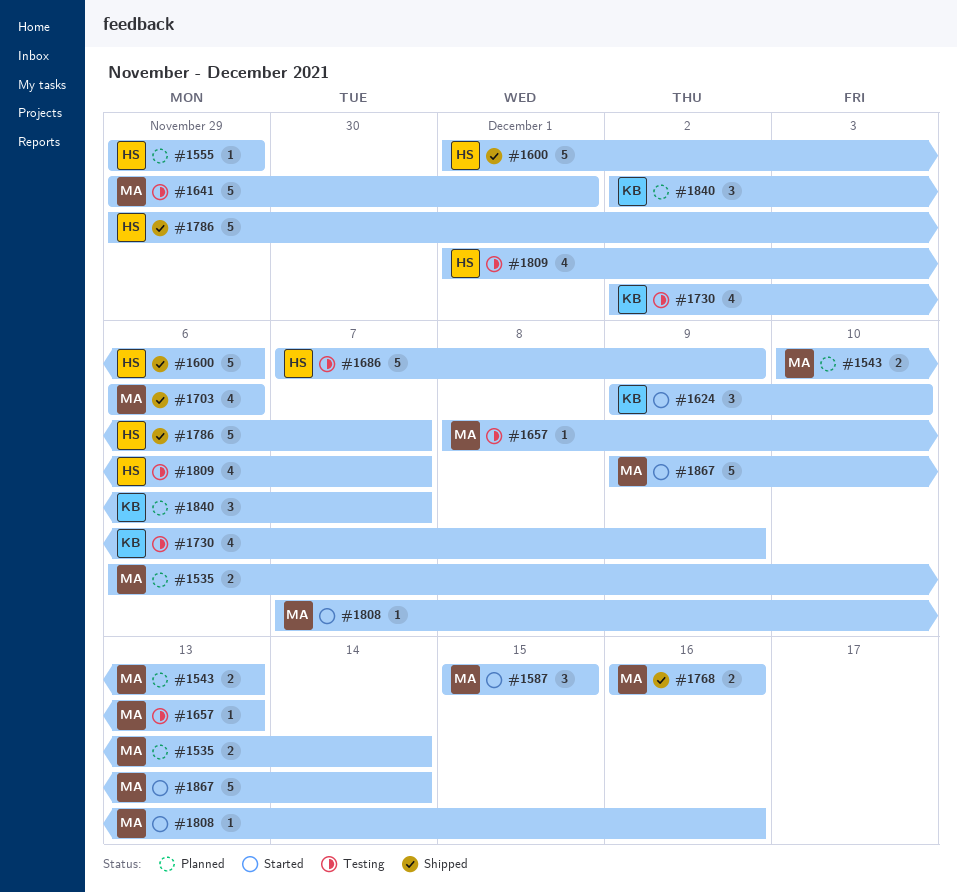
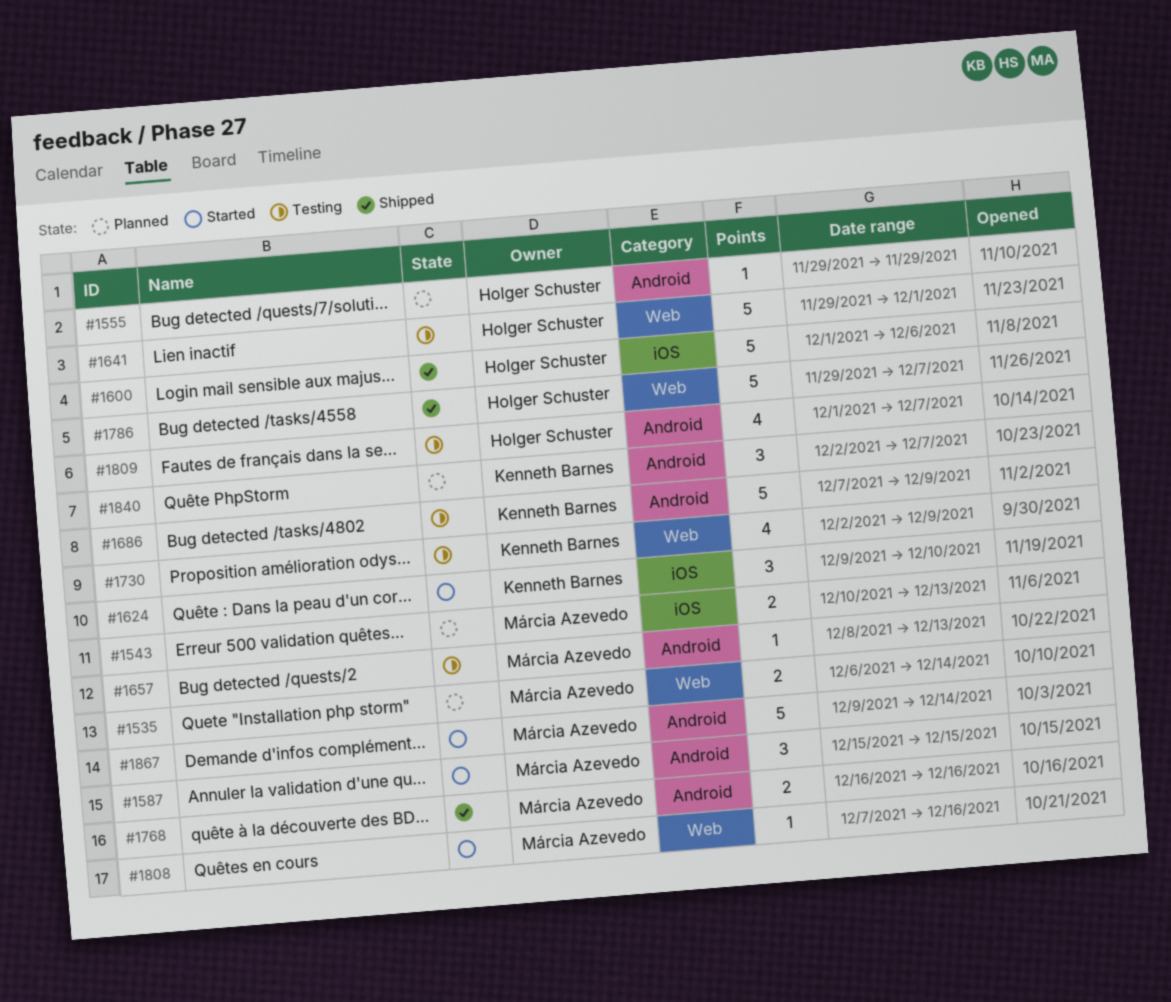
#1641, owner: Márcia Azevedo -> Holger Schuster
#1686, owner: Holger Schuster -> Kenneth Barnes
#1703: present -> none

